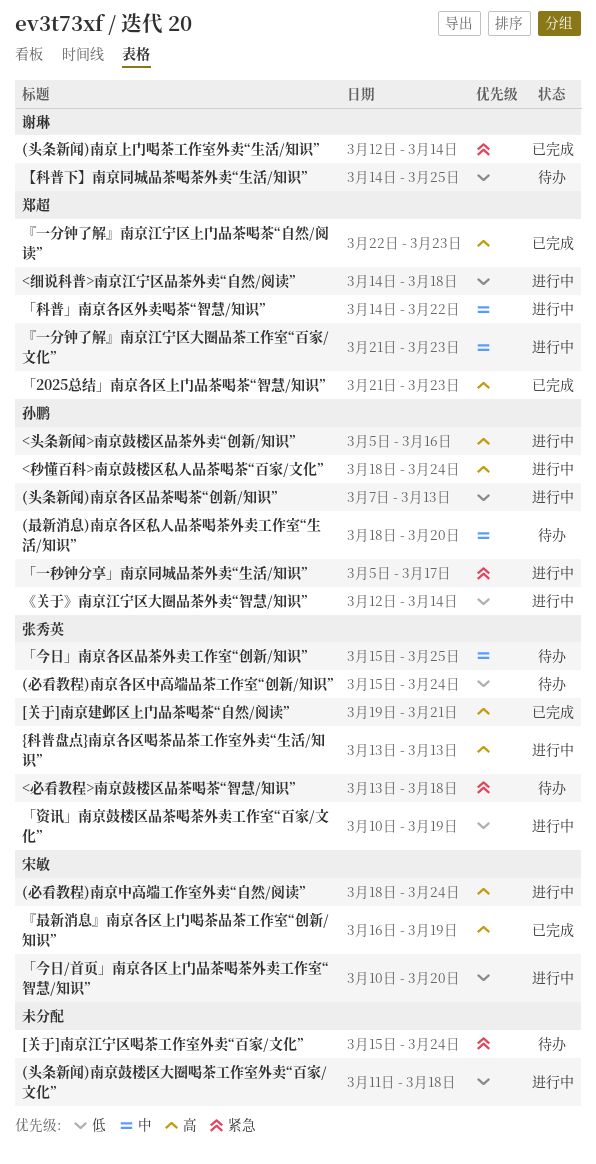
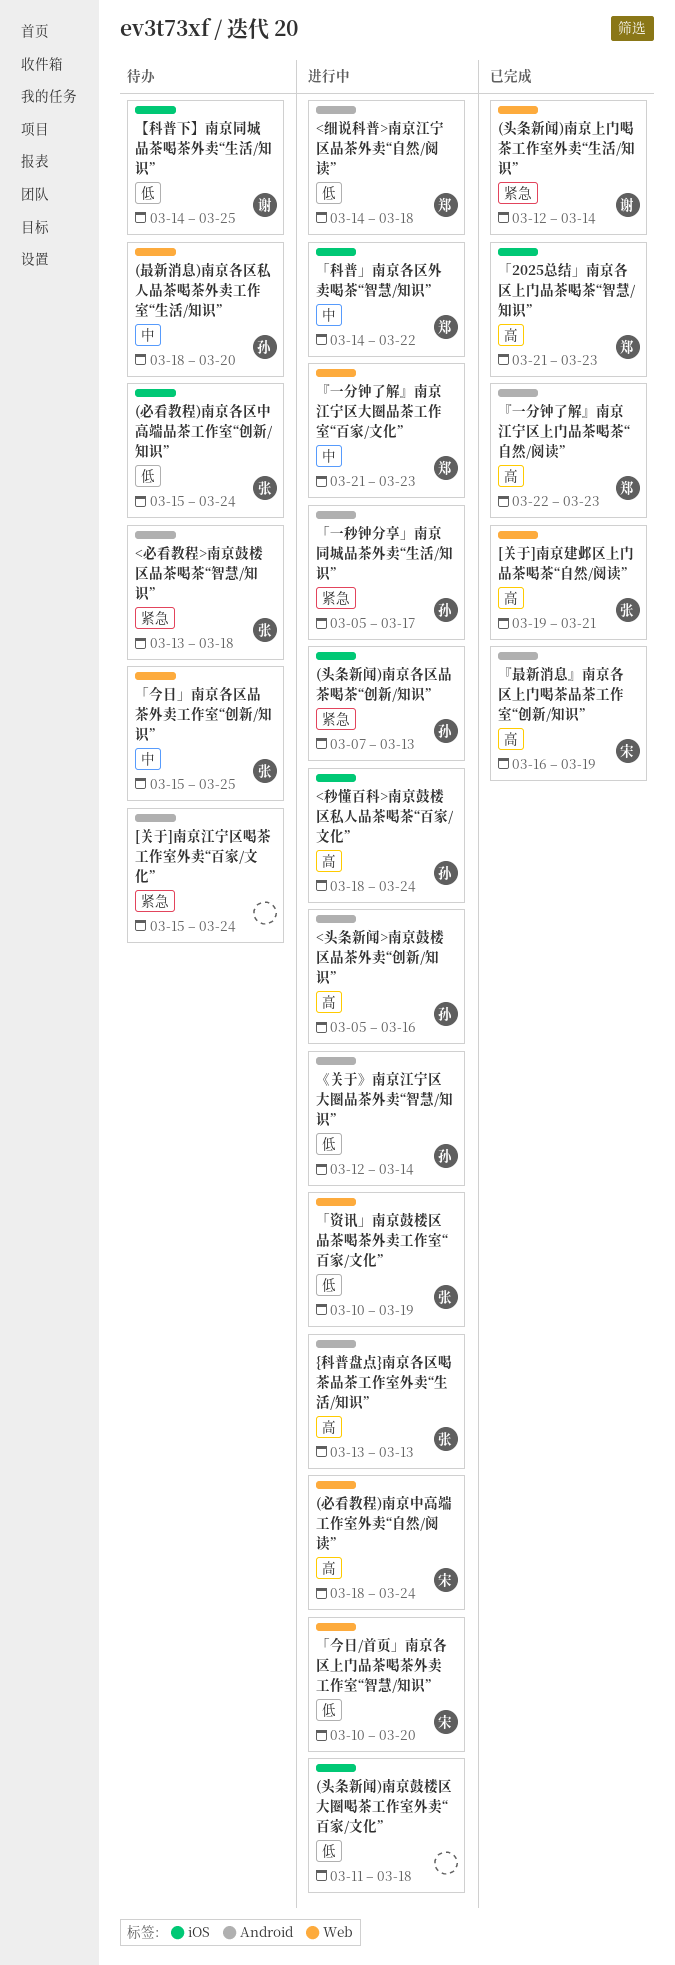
(头条新闻)南京各区品茶喝茶“创新/知识”, priority: 低 -> 紧急

